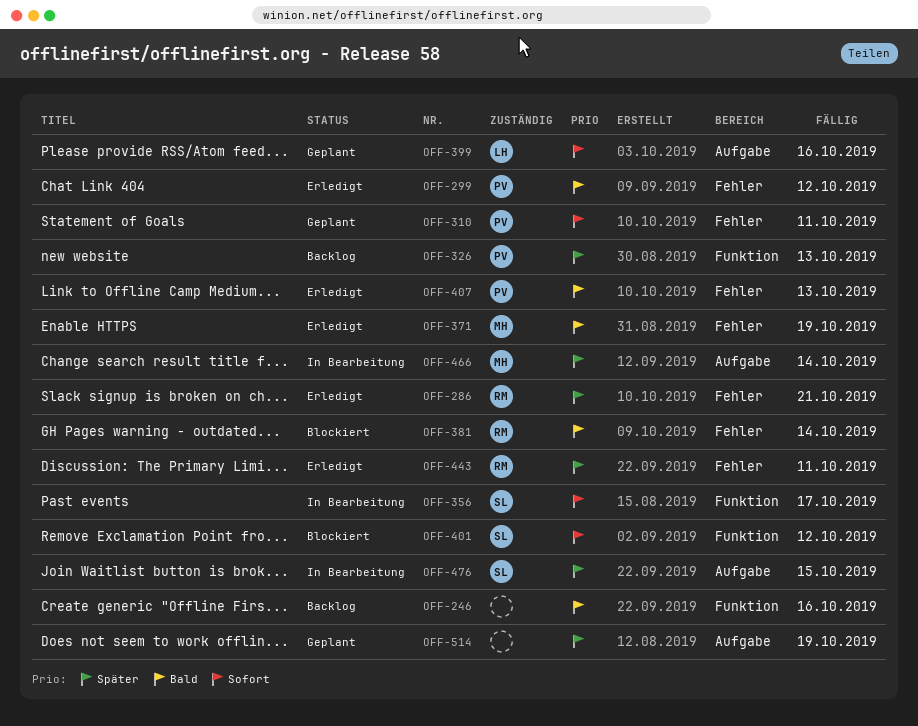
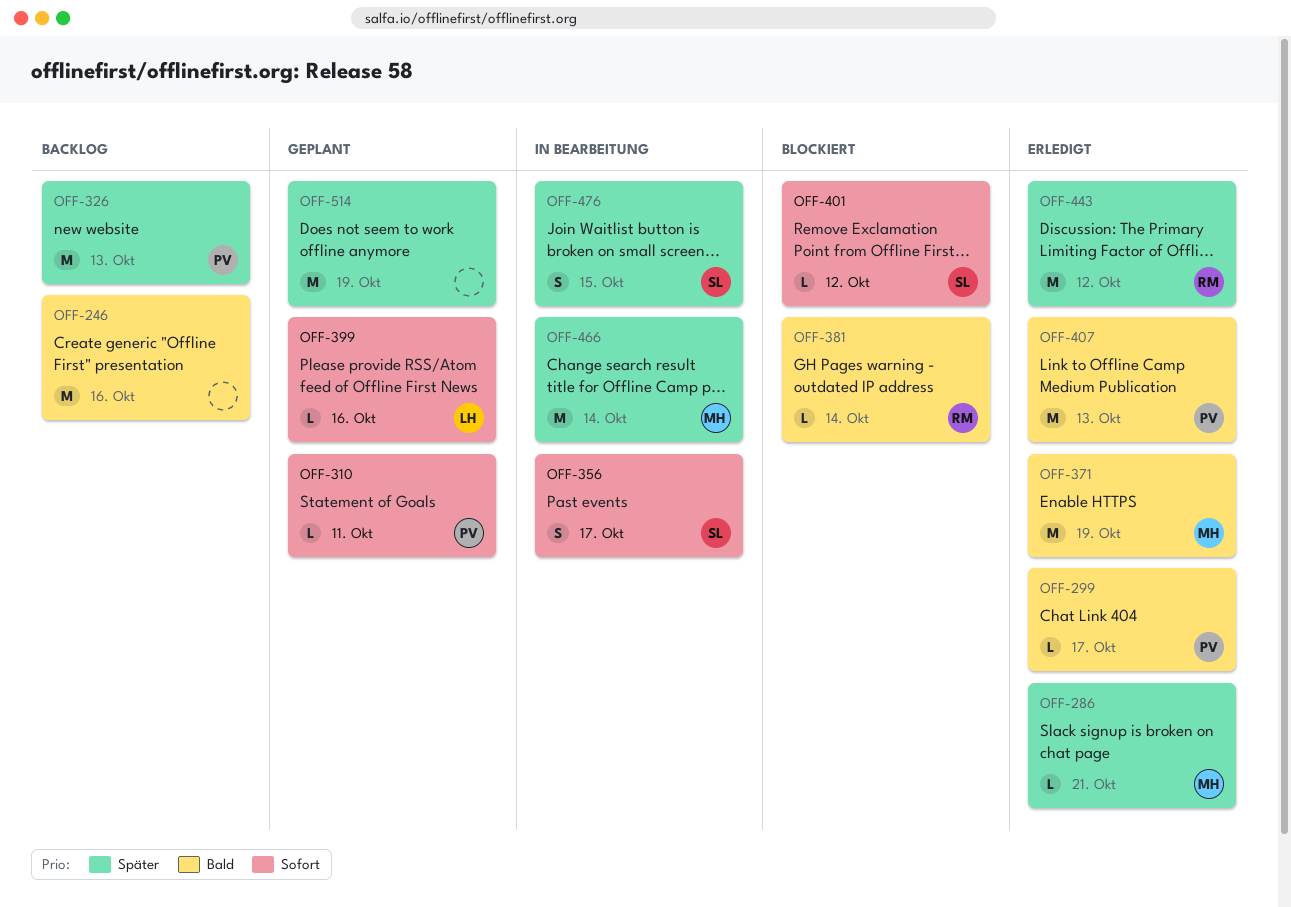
OFF-286, owner: RM -> MH
OFF-299, due: Oct 12 -> Oct 17
OFF-443, due: Oct 11 -> Oct 12

